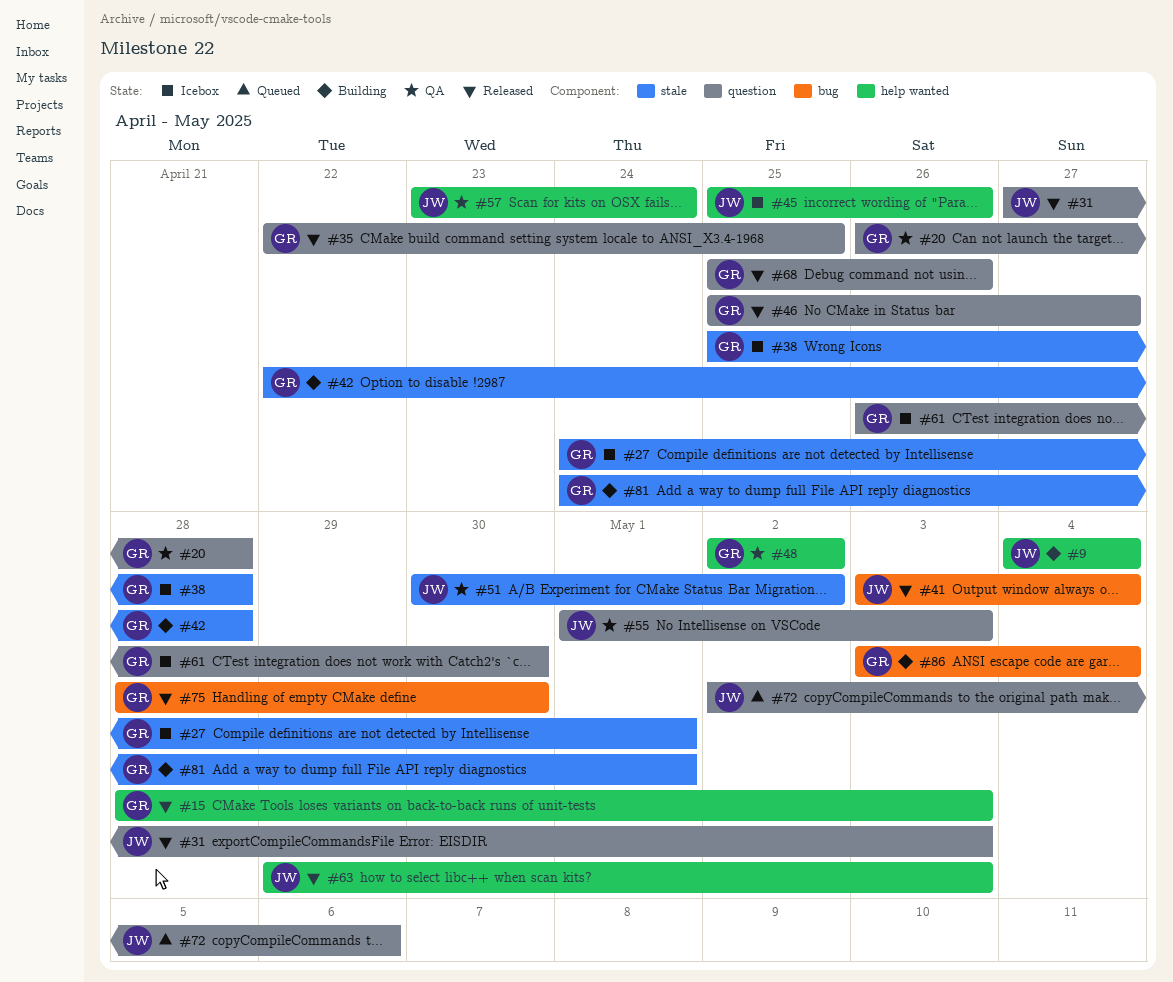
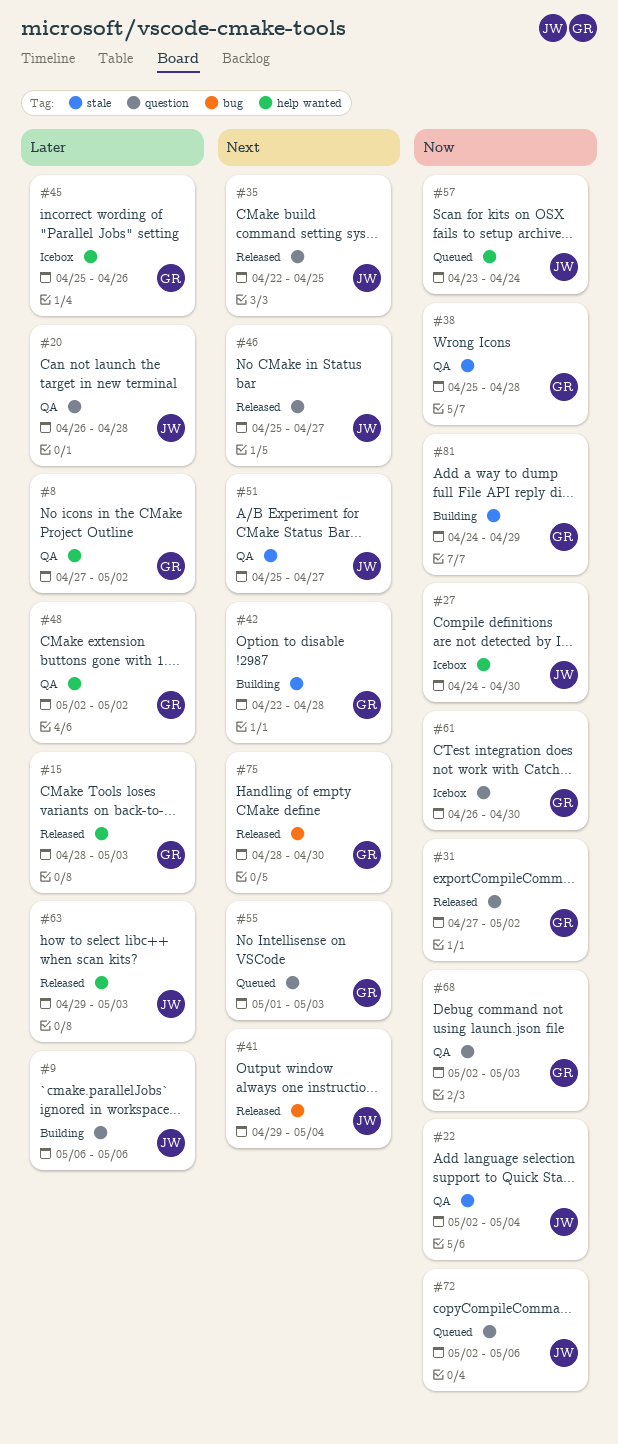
#8: none -> present
#9, label: help wanted -> question
#9, start: May 4 -> May 6
#9, due: May 4 -> May 6
#20, owner: GR -> JW
#22: none -> present
#27, owner: GR -> JW
#27, label: stale -> help wanted
#27, due: May 1 -> Apr 30
#31, owner: JW -> GR
#31, due: May 3 -> May 2
#35, owner: GR -> JW
#38, status: Icebox -> QA
#41, start: May 3 -> Apr 29
#45, owner: JW -> GR
#46, owner: GR -> JW
#51, start: Apr 30 -> Apr 25
#51, due: May 2 -> Apr 27
#55, status: QA -> Queued
#55, owner: JW -> GR
#57, status: QA -> Queued
#68, status: Released -> QA
#68, start: Apr 25 -> May 2
#68, due: Apr 26 -> May 3
#81, due: May 1 -> Apr 29
#86: present -> none

